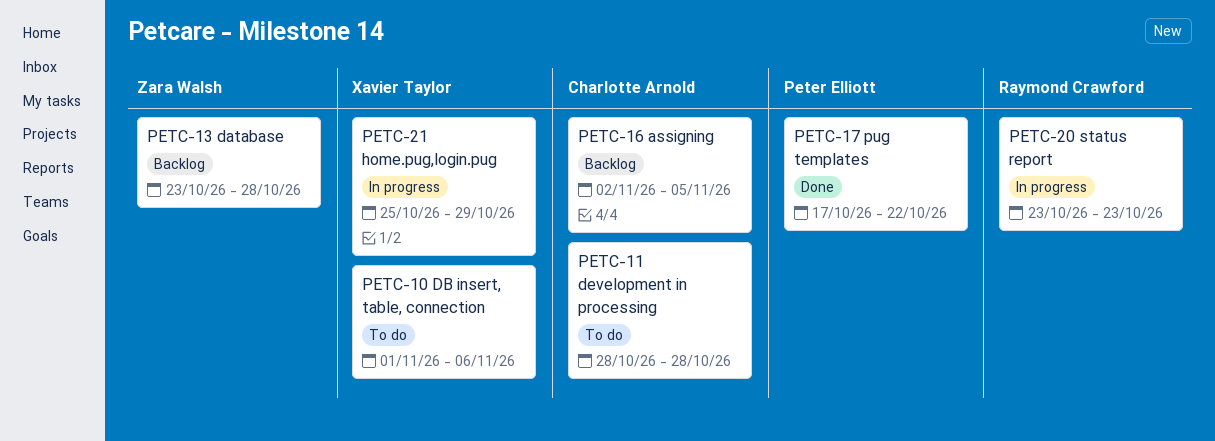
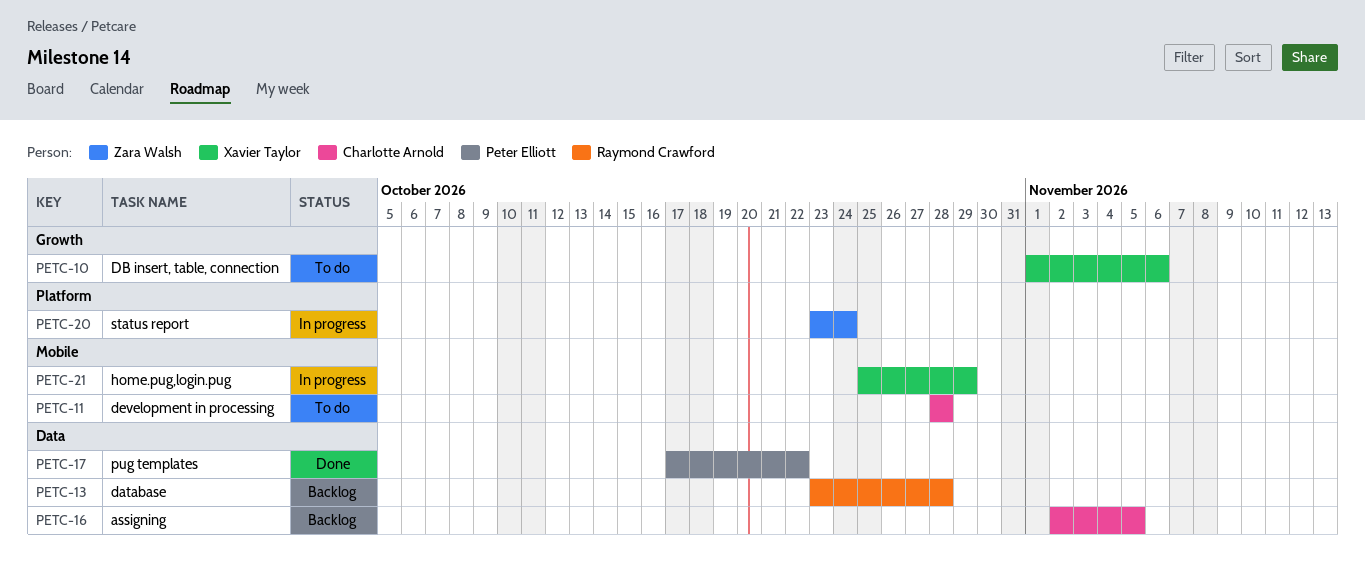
PETC-13, owner: Zara Walsh -> Raymond Crawford
PETC-20, owner: Raymond Crawford -> Zara Walsh
PETC-20, due: Oct 23 -> Oct 24

